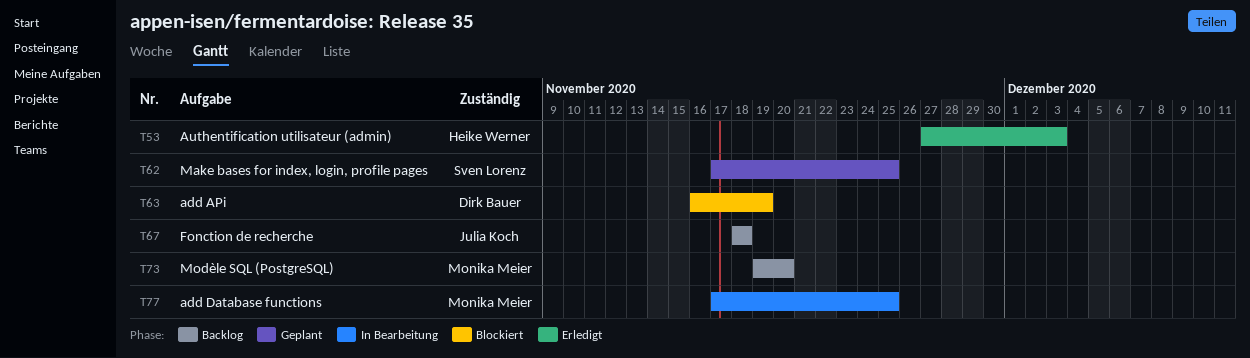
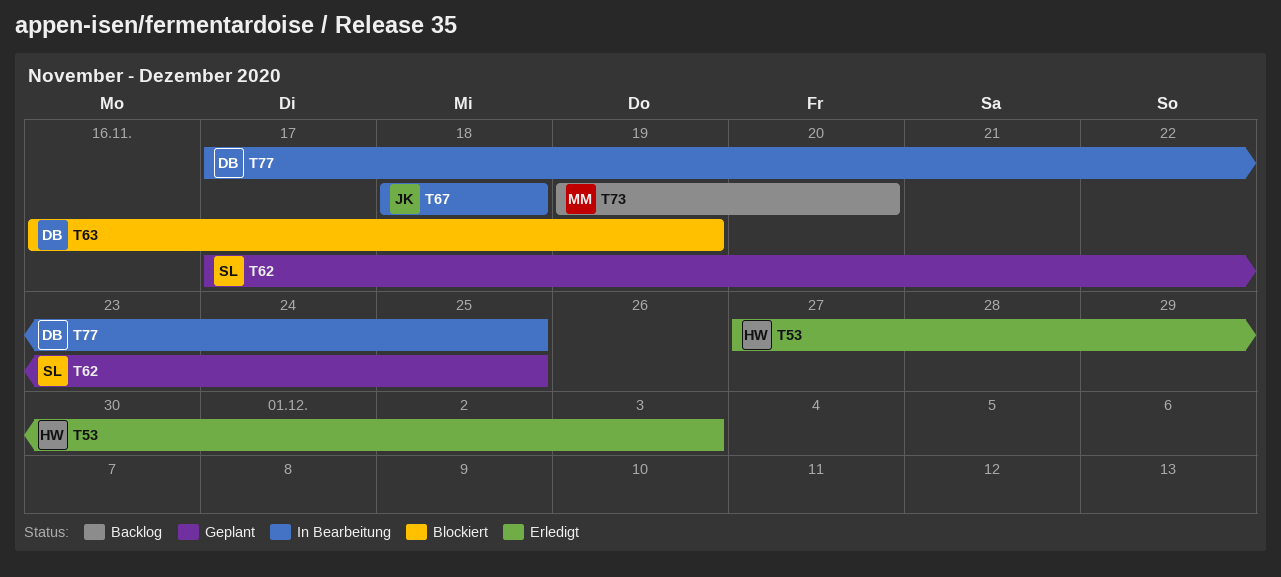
T67, status: Backlog -> In Bearbeitung
T77, owner: Monika Meier -> Dirk Bauer

